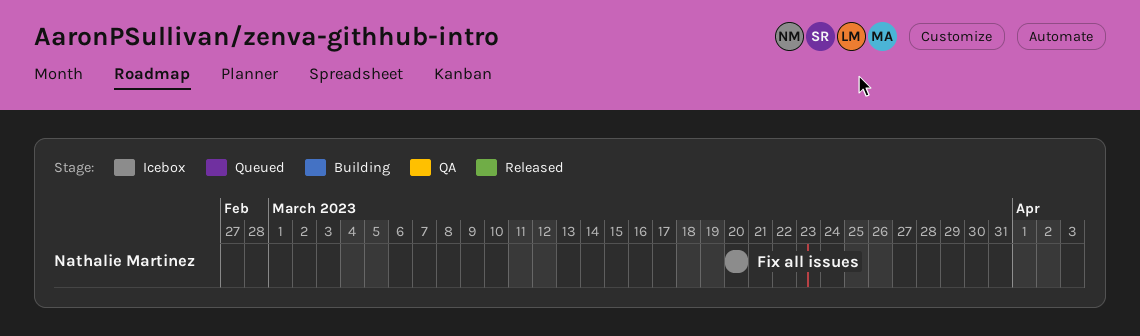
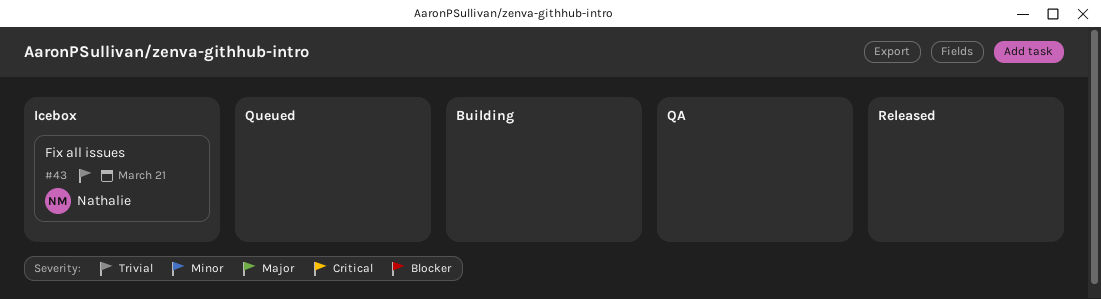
Fix all issues, due: Mar 20 -> Mar 21

